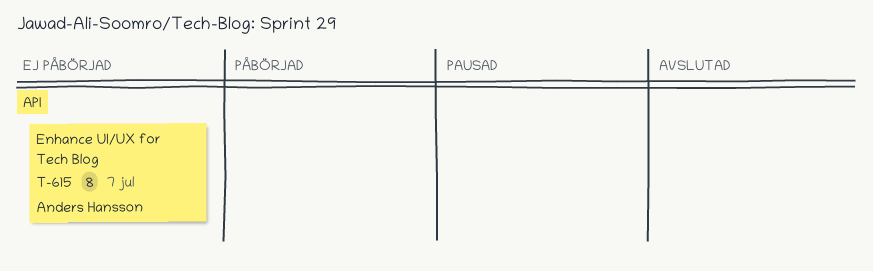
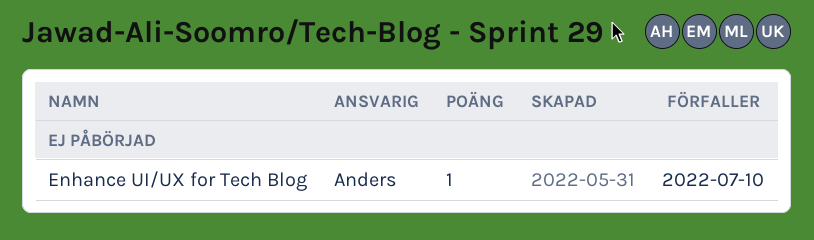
Enhance UI/UX for Tech Blog, estimate: 8 -> 1
Enhance UI/UX for Tech Blog, due: Jul 7 -> Jul 10

